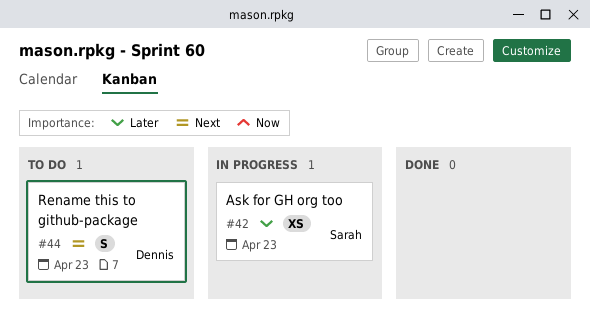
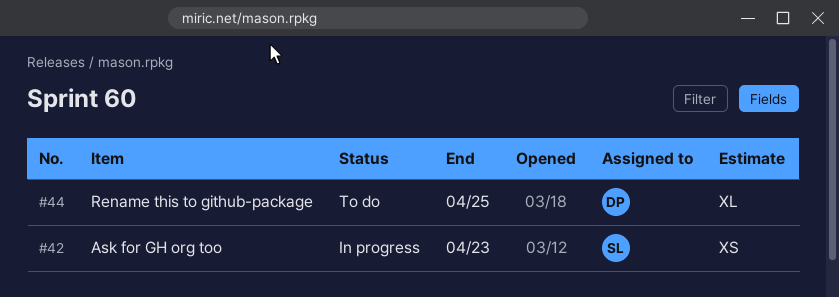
#44, estimate: S -> XL
#44, due: Apr 23 -> Apr 25

